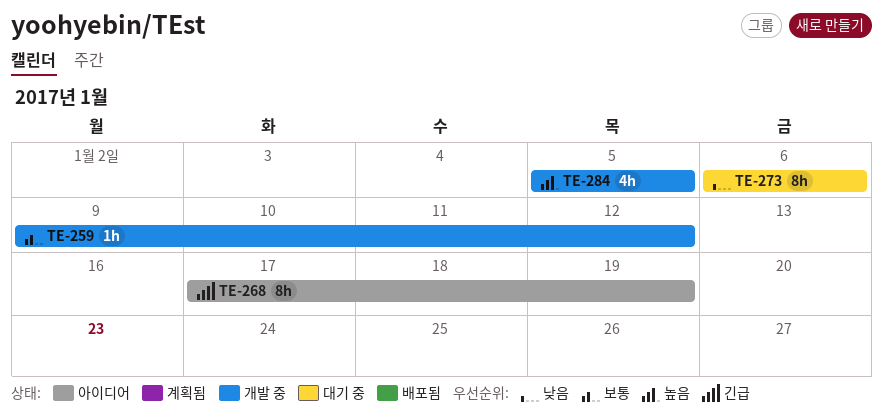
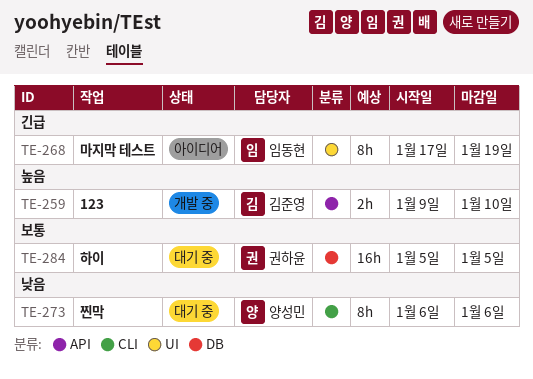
TE-259, priority: 보통 -> 높음
TE-259, estimate: 1h -> 2h
TE-259, due: Jan 12 -> Jan 10
TE-284, status: 개발 중 -> 대기 중
TE-284, priority: 높음 -> 보통
TE-284, estimate: 4h -> 16h

